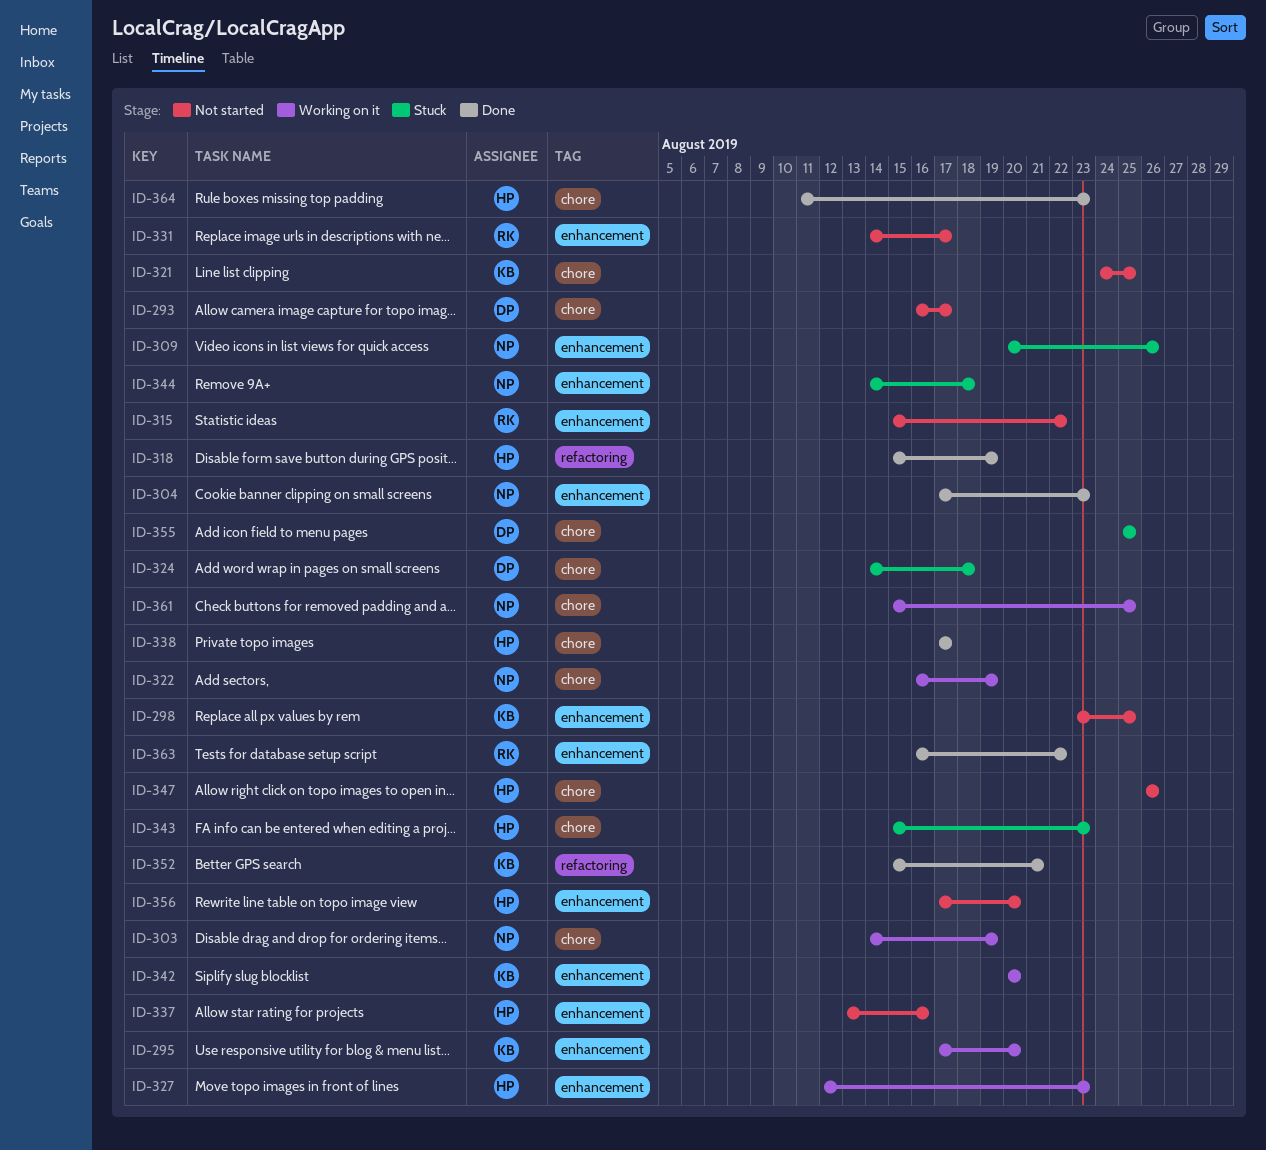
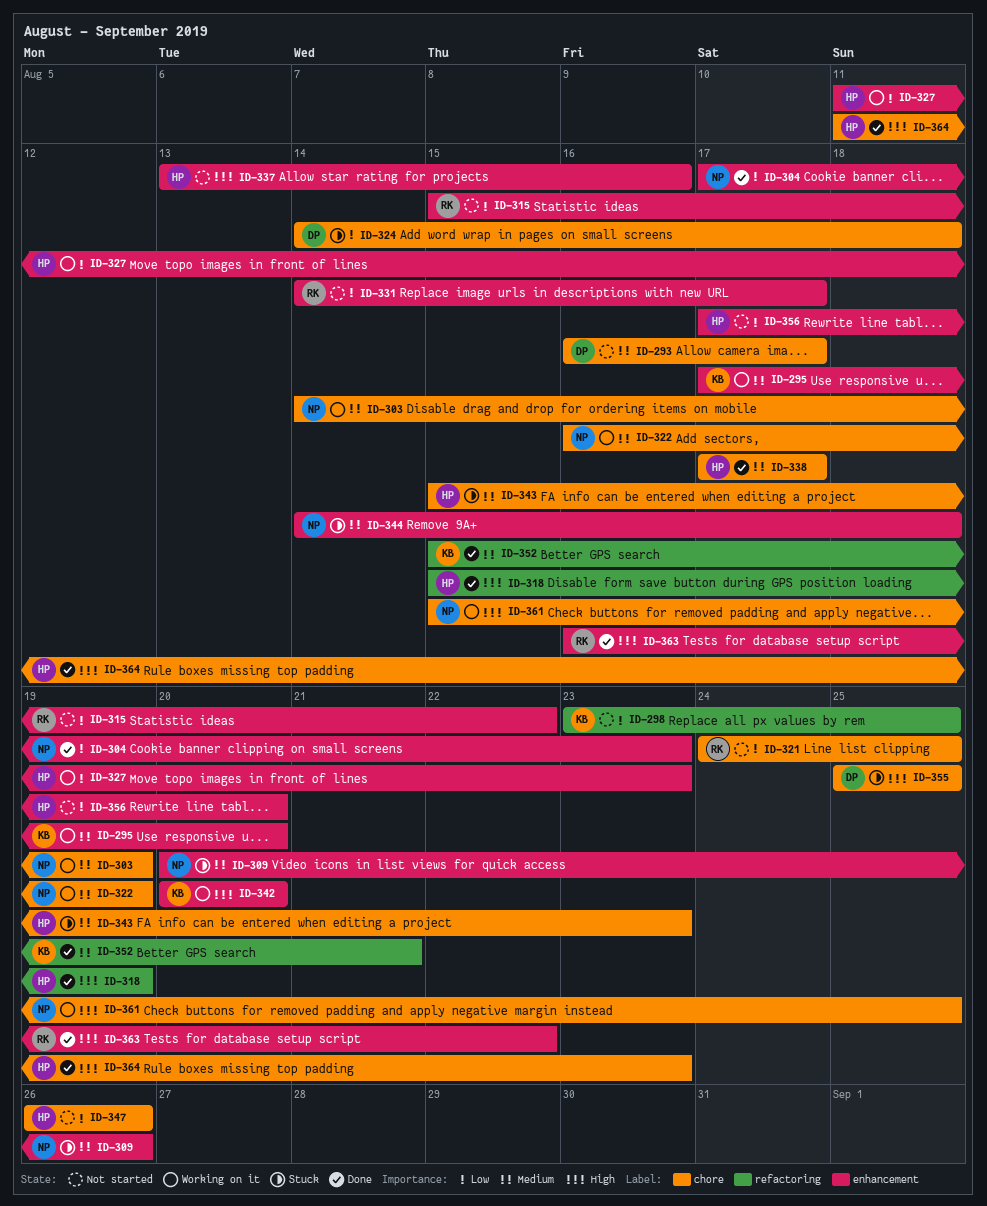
ID-298, label: enhancement -> refactoring
ID-321, owner: KB -> RK
ID-327, start: Aug 12 -> Aug 11

